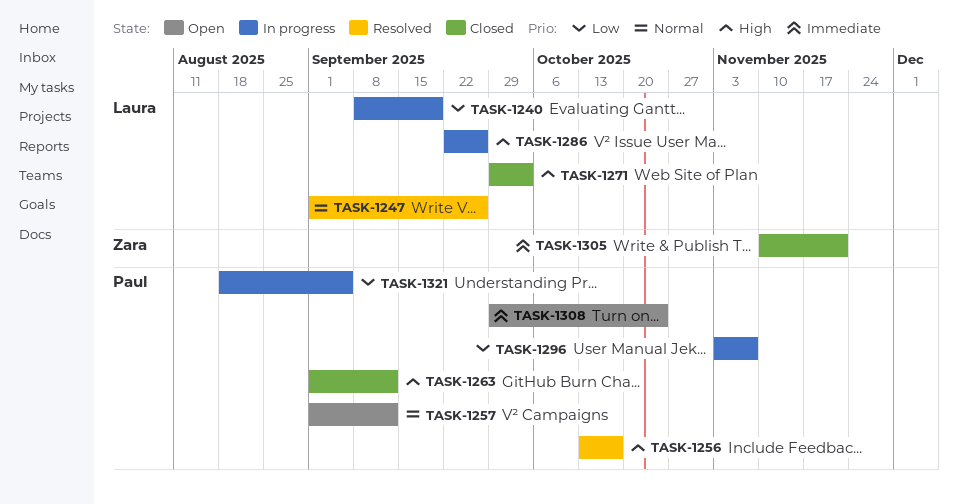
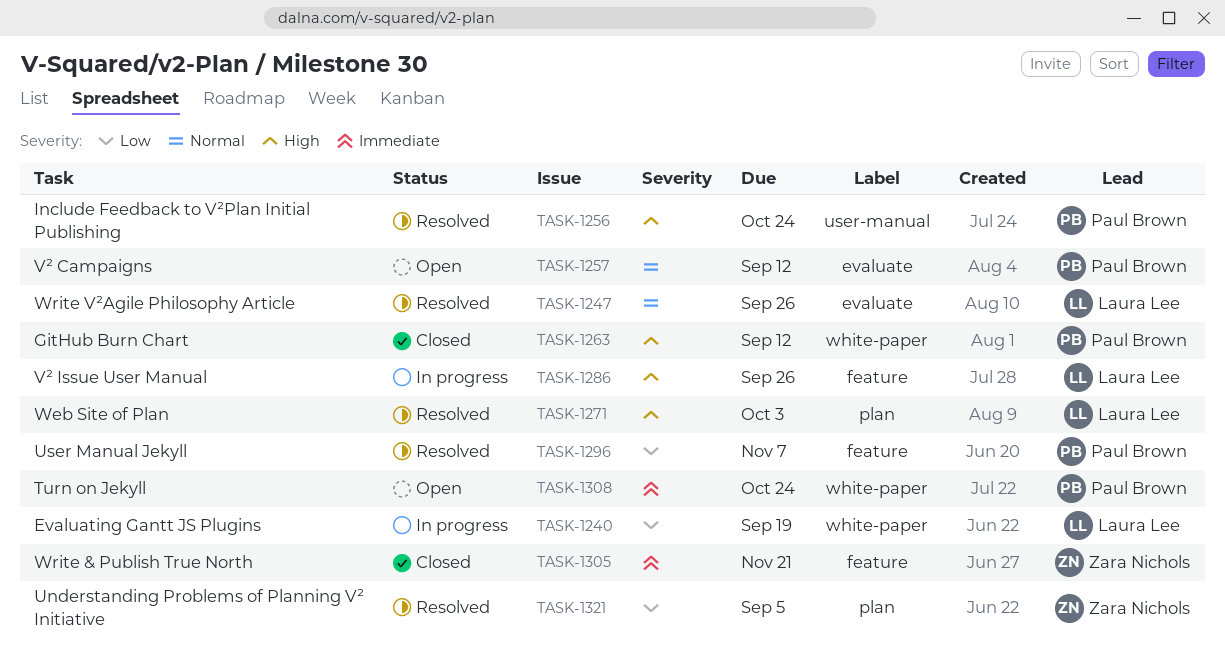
TASK-1256, due: Oct 17 -> Oct 24
TASK-1271, status: Closed -> Resolved
TASK-1296, status: In progress -> Resolved
TASK-1321, status: In progress -> Resolved
TASK-1321, owner: Paul Brown -> Zara Nichols

